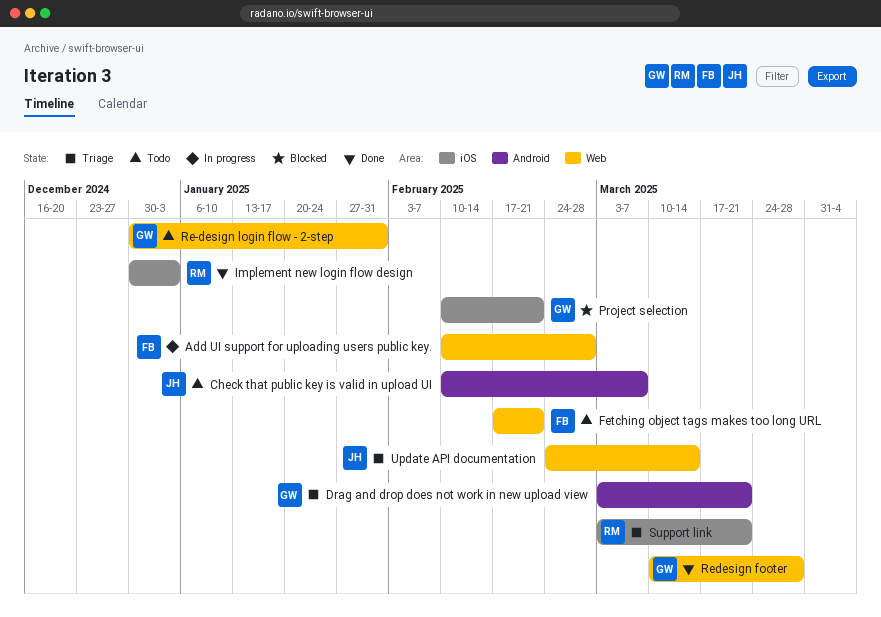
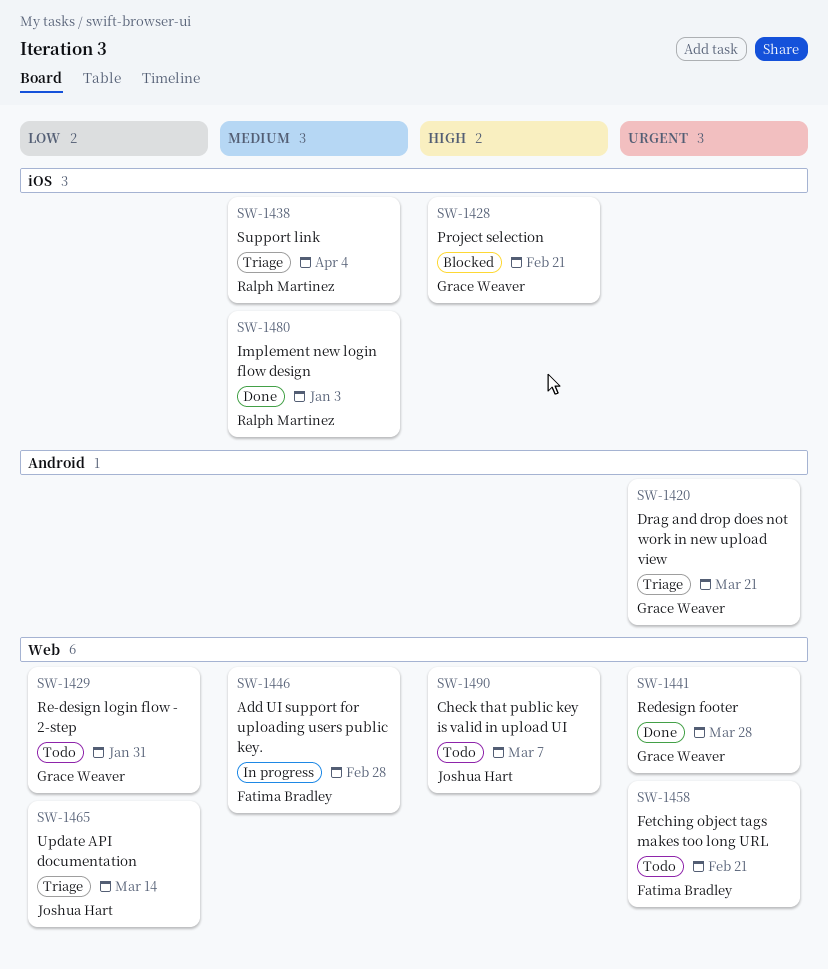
Check that public key is valid in upload UI, label: Android -> Web
Support link, due: Mar 21 -> Apr 4

